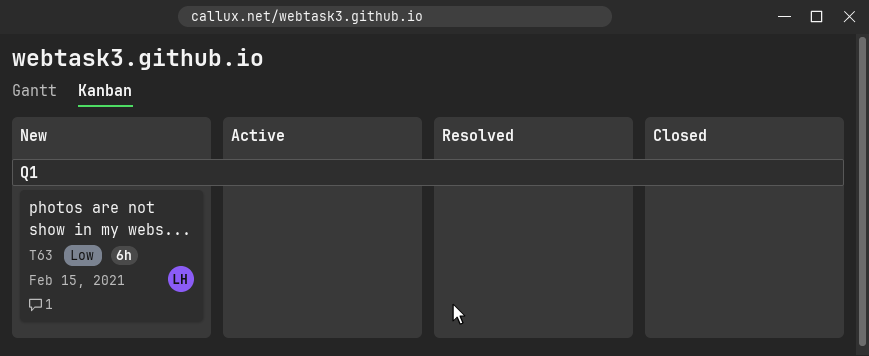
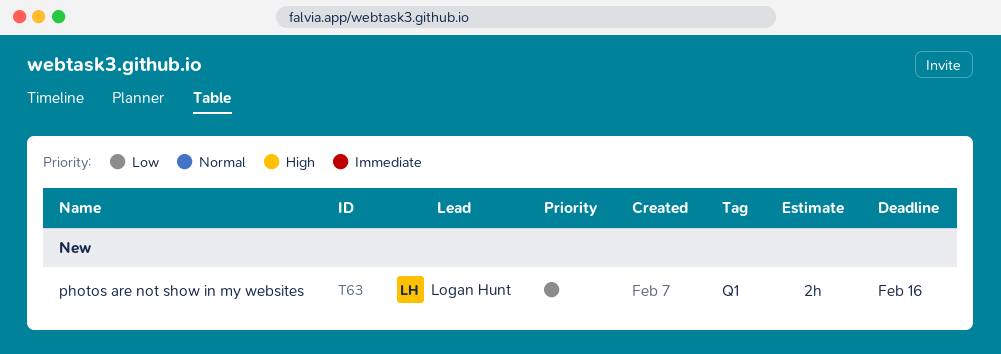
T63, estimate: 6h -> 2h
T63, due: Feb 15 -> Feb 16

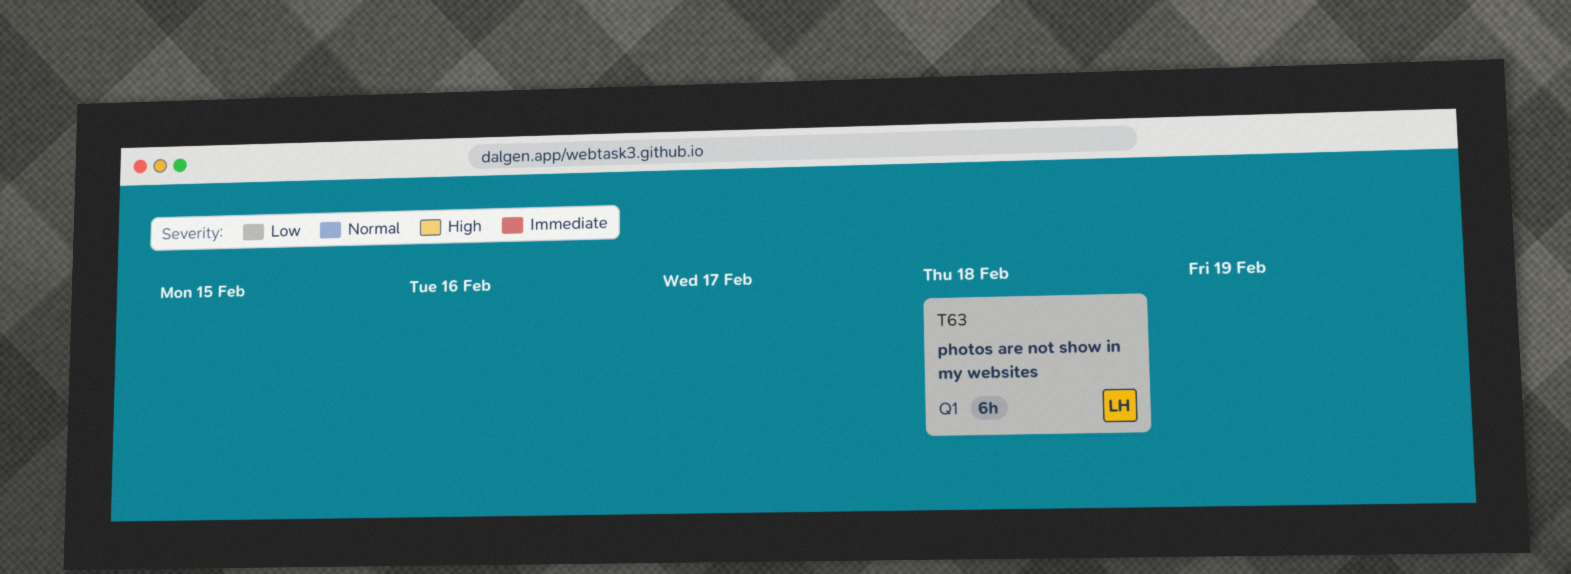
T63, estimate: 2h -> 6h
T63, due: Feb 16 -> Feb 18

